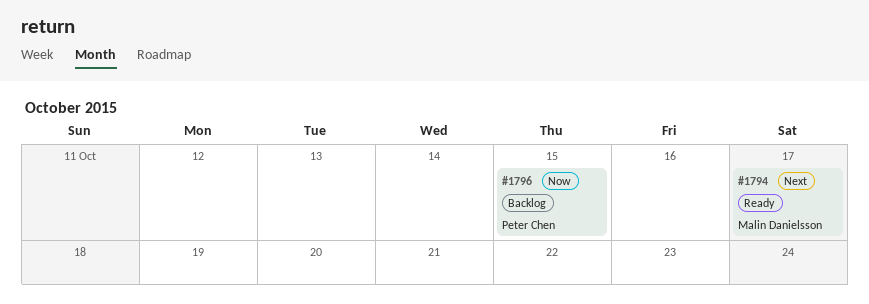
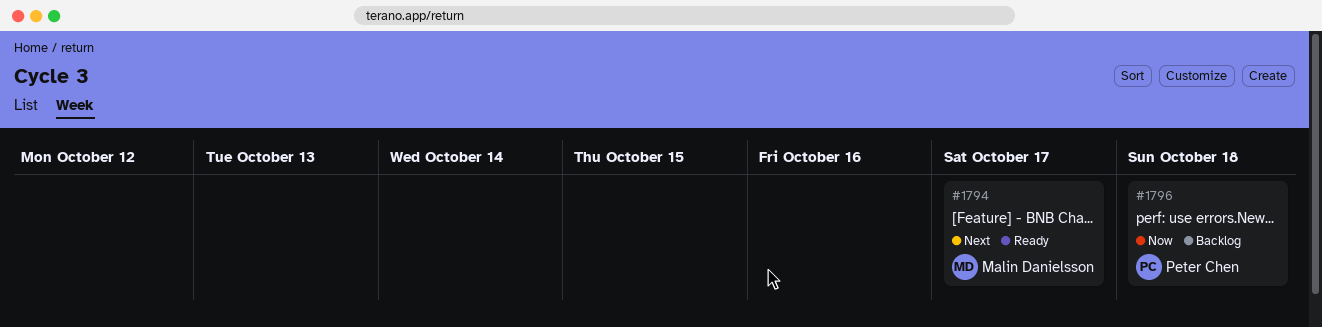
#1796, due: Oct 15 -> Oct 18

